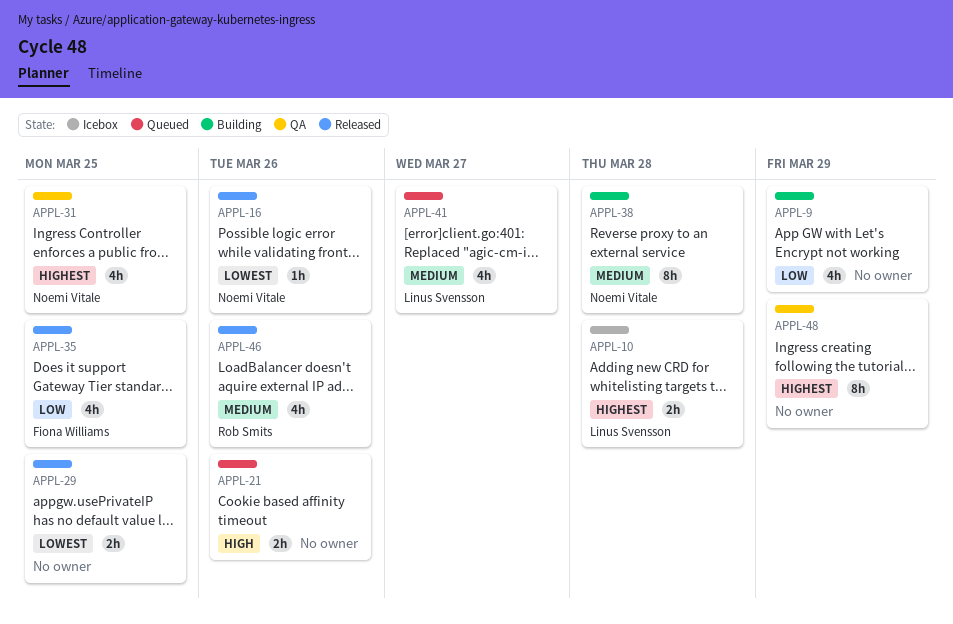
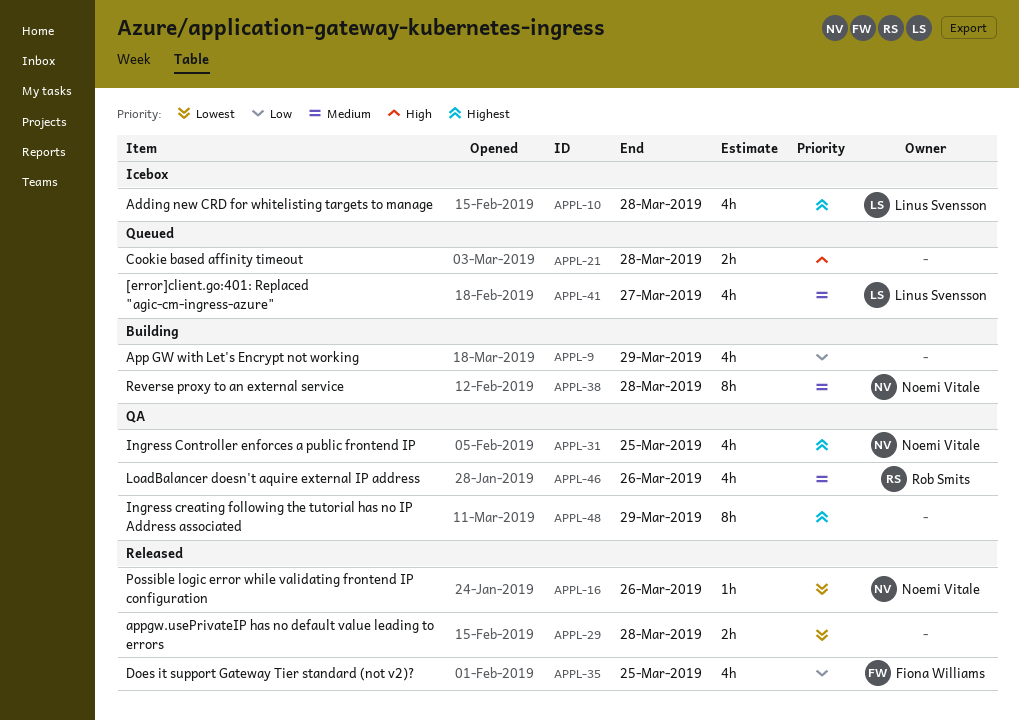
APPL-10, estimate: 2h -> 4h
APPL-21, due: Mar 26 -> Mar 28
APPL-29, due: Mar 25 -> Mar 28
APPL-46, status: Released -> QA

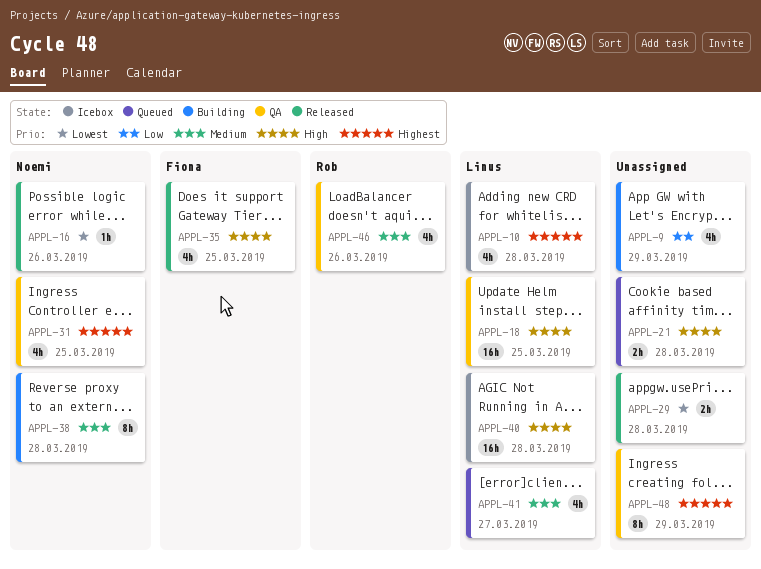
APPL-18: none -> present
APPL-35, priority: Low -> High
APPL-40: none -> present

